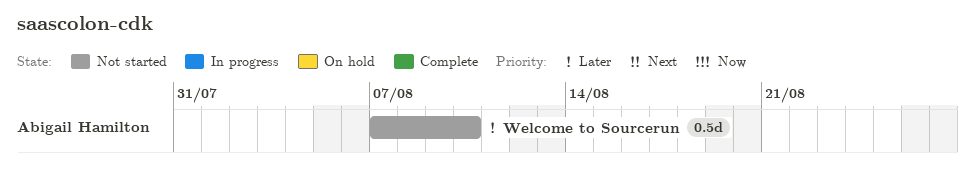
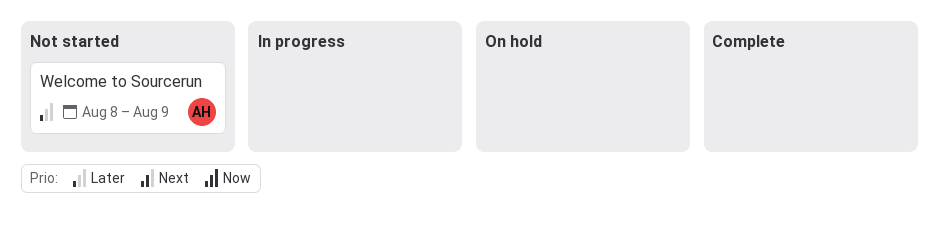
Welcome to Sourcerun, start: Aug 7 -> Aug 8
Welcome to Sourcerun, due: Aug 10 -> Aug 9

